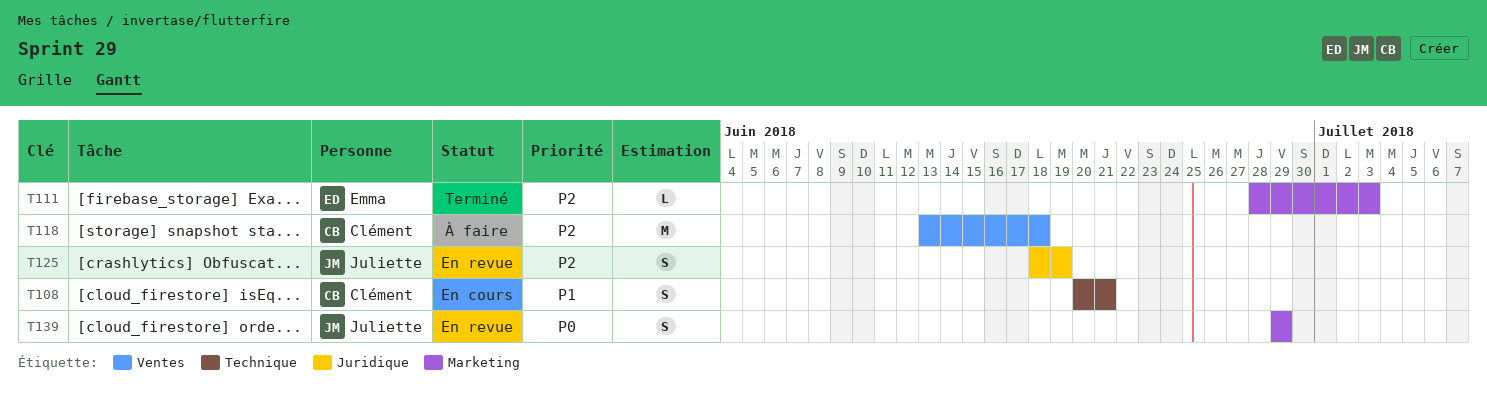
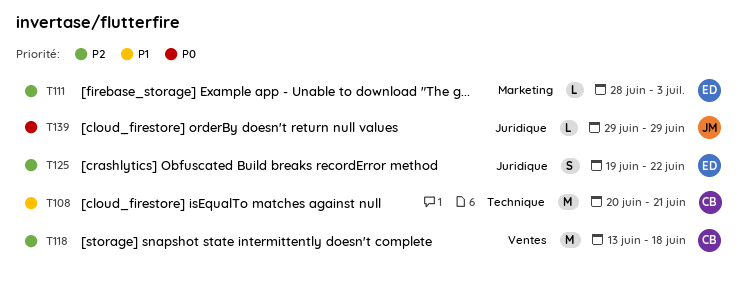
T108, estimate: S -> M
T125, owner: Juliette -> Emma
T125, start: Jun 18 -> Jun 19
T125, due: Jun 19 -> Jun 22
T139, label: Marketing -> Juridique
T139, estimate: S -> L

